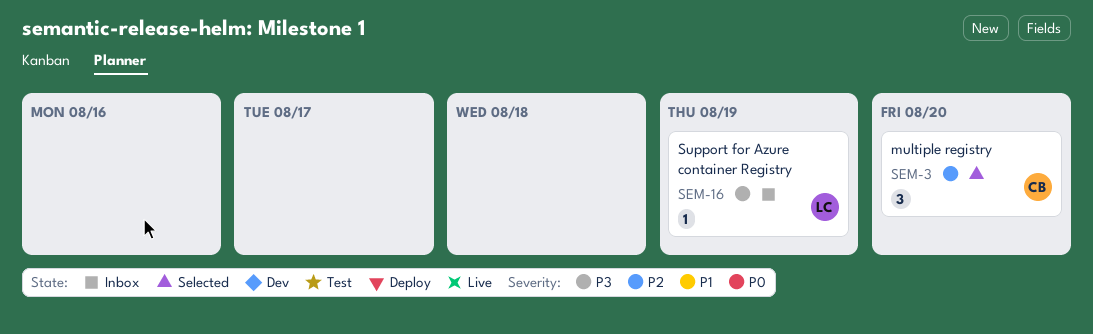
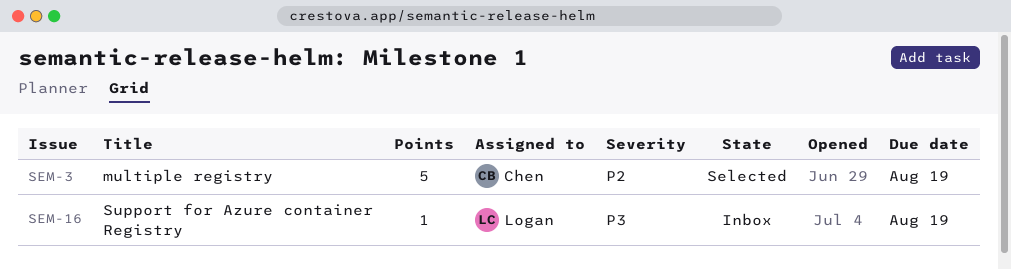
SEM-3, estimate: 3 -> 5
SEM-3, due: Aug 20 -> Aug 19

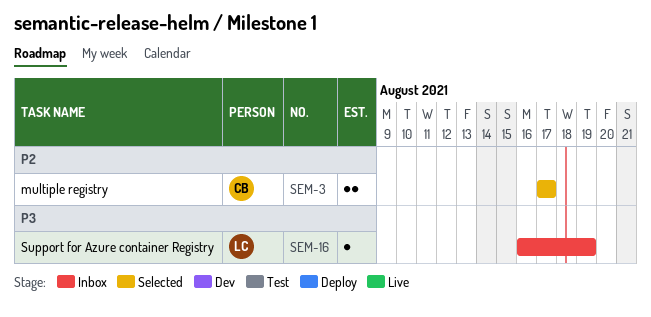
SEM-3, estimate: 5 -> 2
SEM-3, due: Aug 19 -> Aug 17

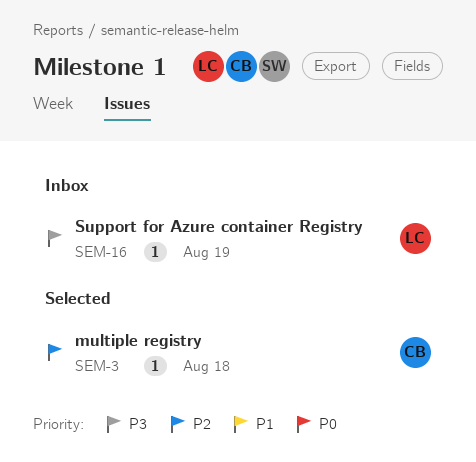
SEM-3, estimate: 2 -> 1
SEM-3, due: Aug 17 -> Aug 18

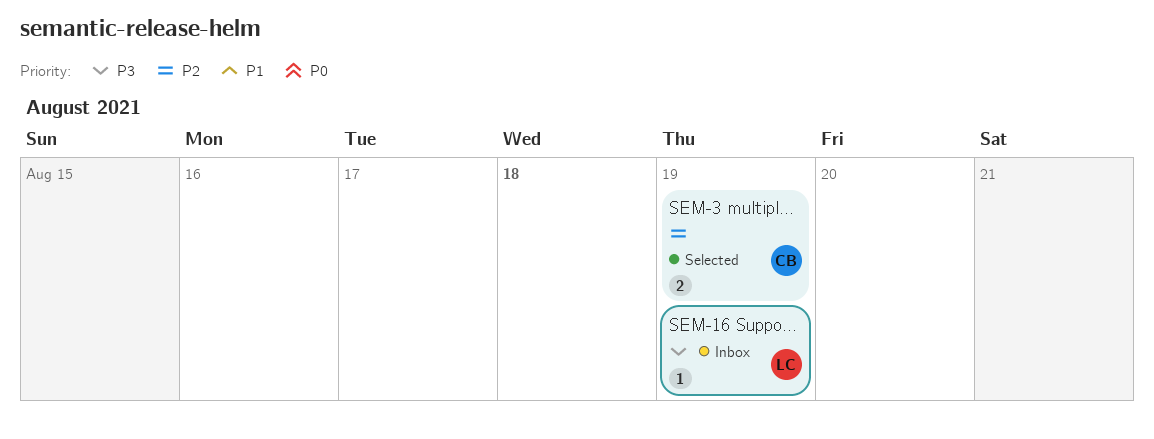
SEM-3, estimate: 1 -> 2
SEM-3, due: Aug 18 -> Aug 19

